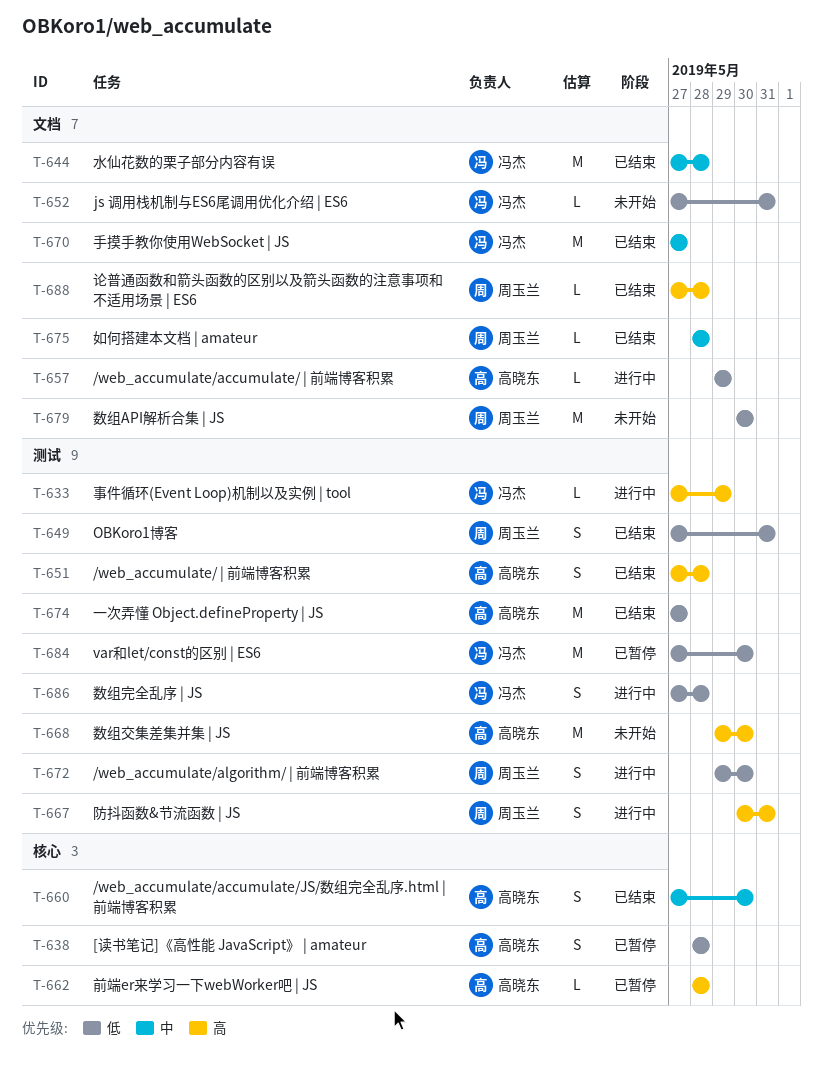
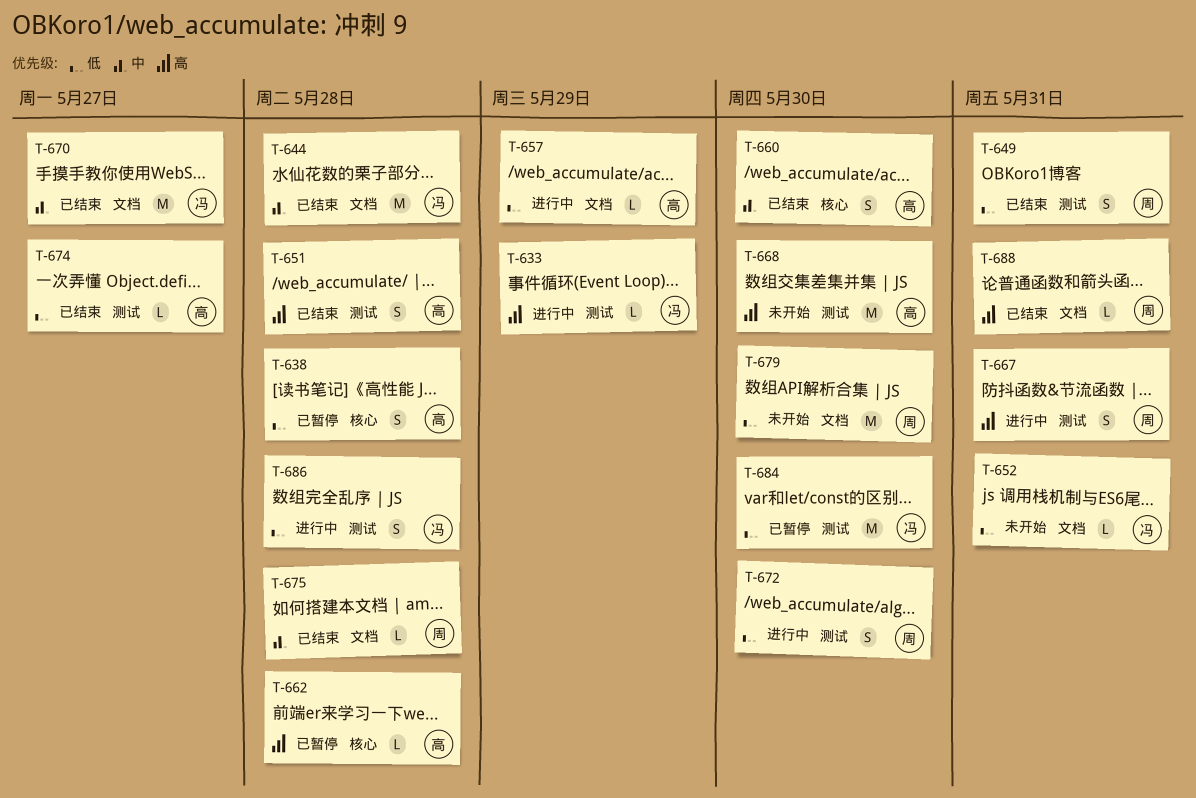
T-674, estimate: M -> L
T-688, due: May 28 -> May 31

